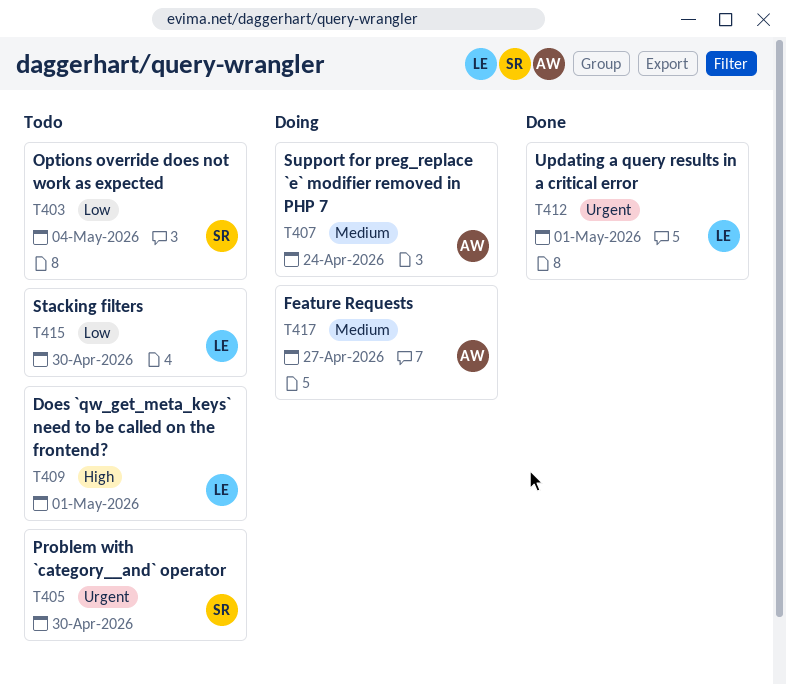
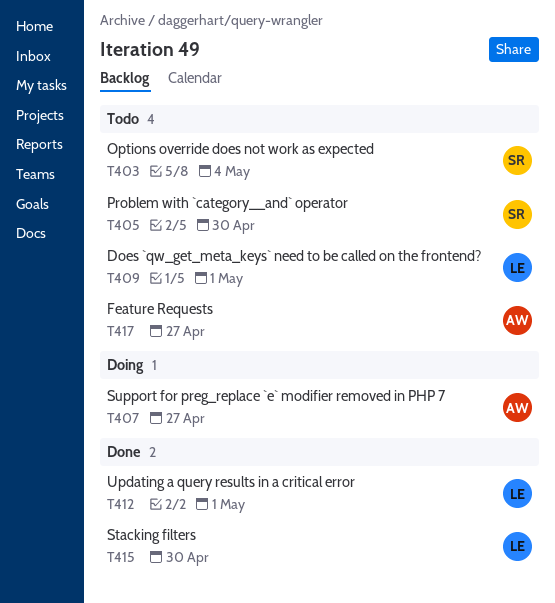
T407, due: Apr 24 -> Apr 27
T415, status: Todo -> Done
T417, status: Doing -> Todo

